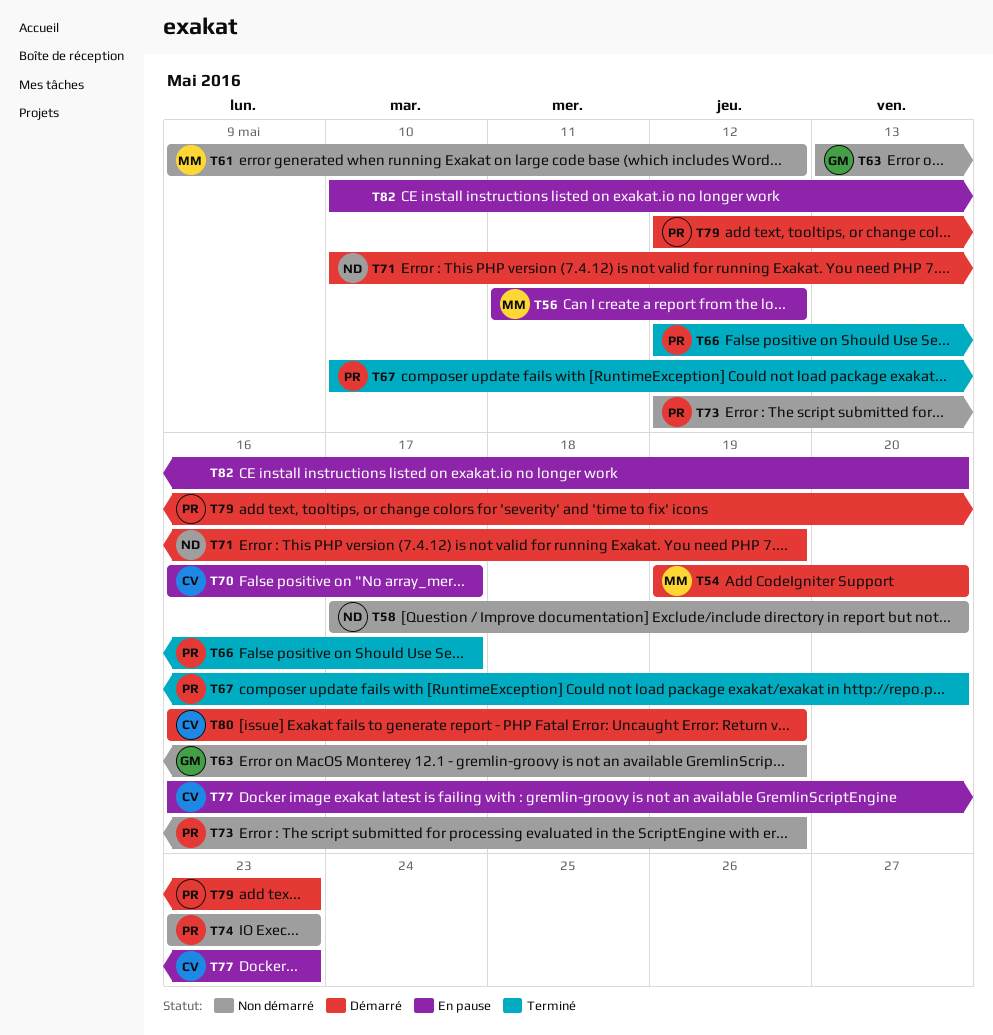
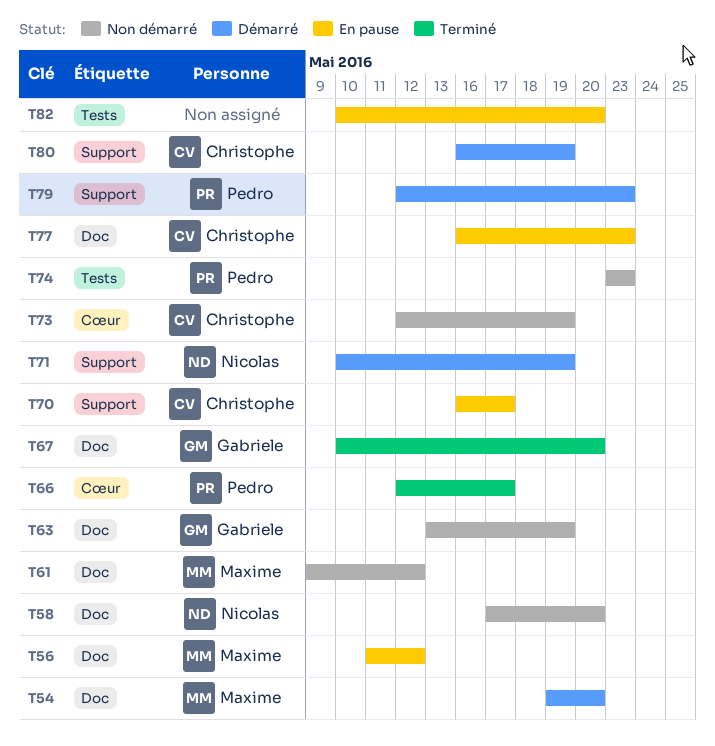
T67, owner: Pedro -> Gabriele
T73, owner: Pedro -> Christophe

